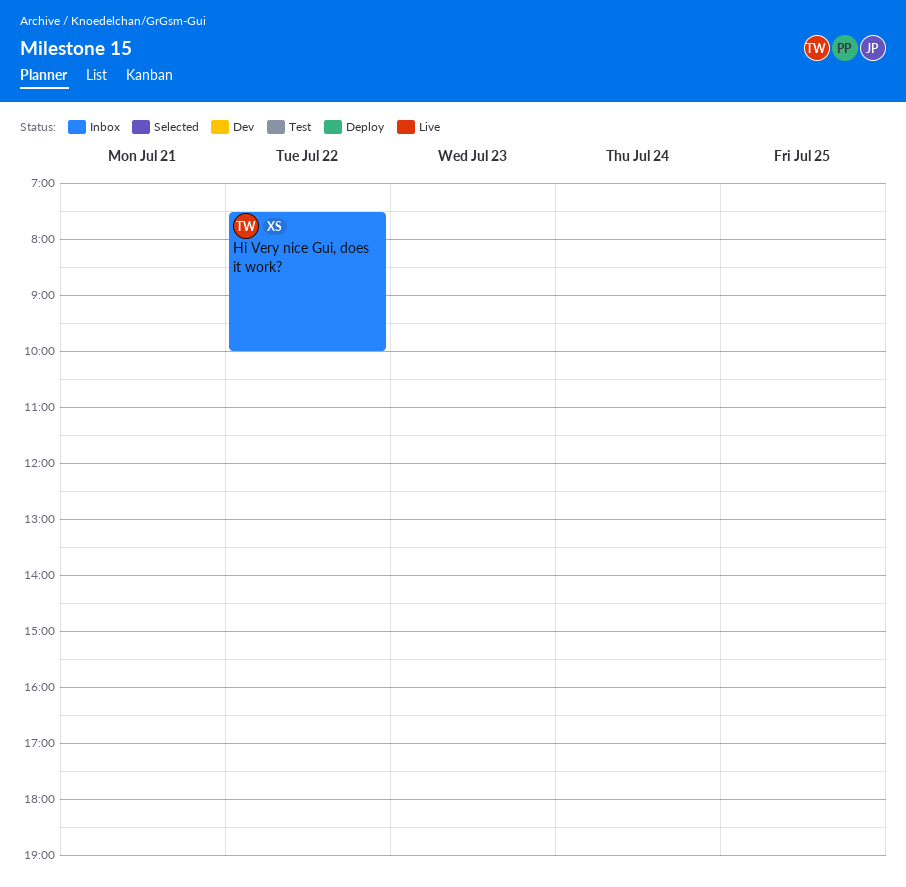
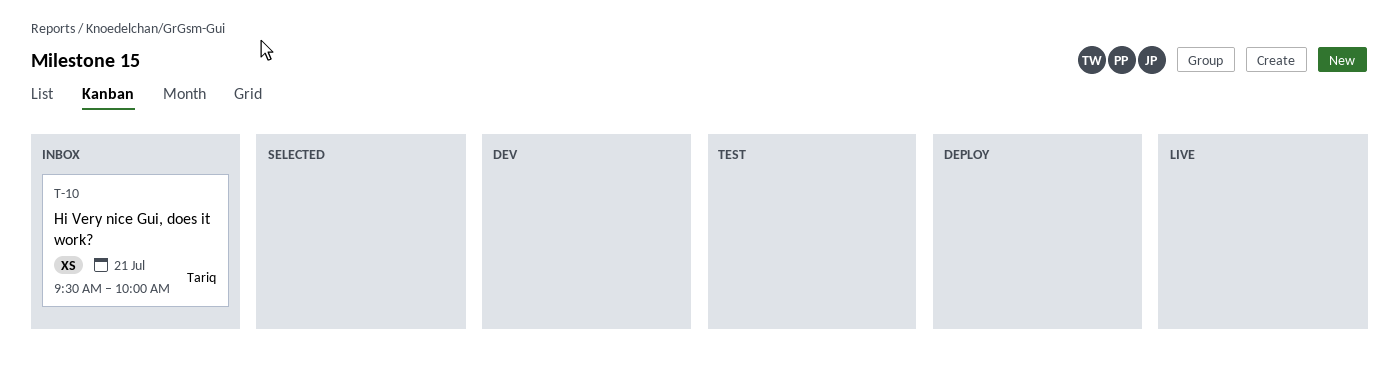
Hi Very nice Gui, does it work?, day: Jul 22 -> Jul 21
Hi Very nice Gui, does it work?, begins: 07:30 -> 09:30

